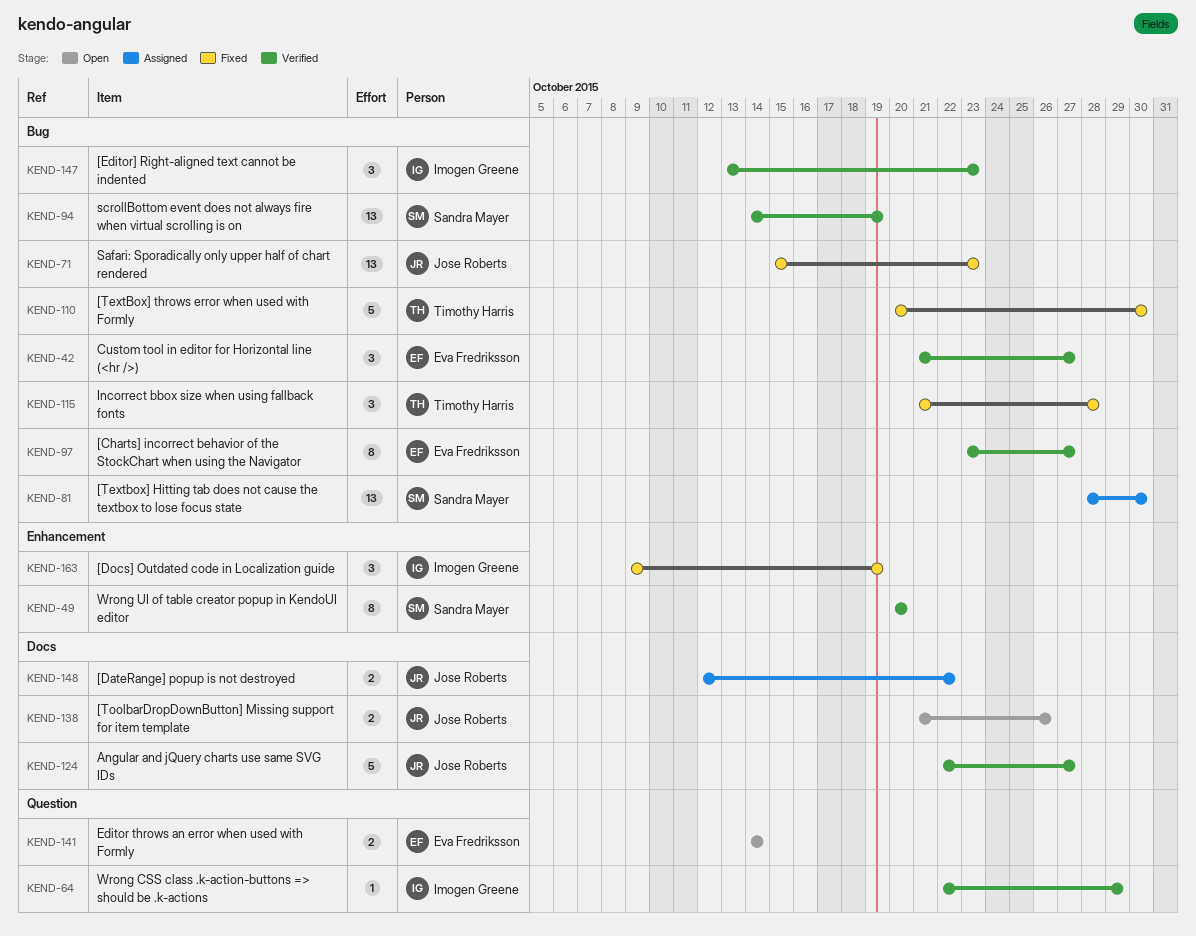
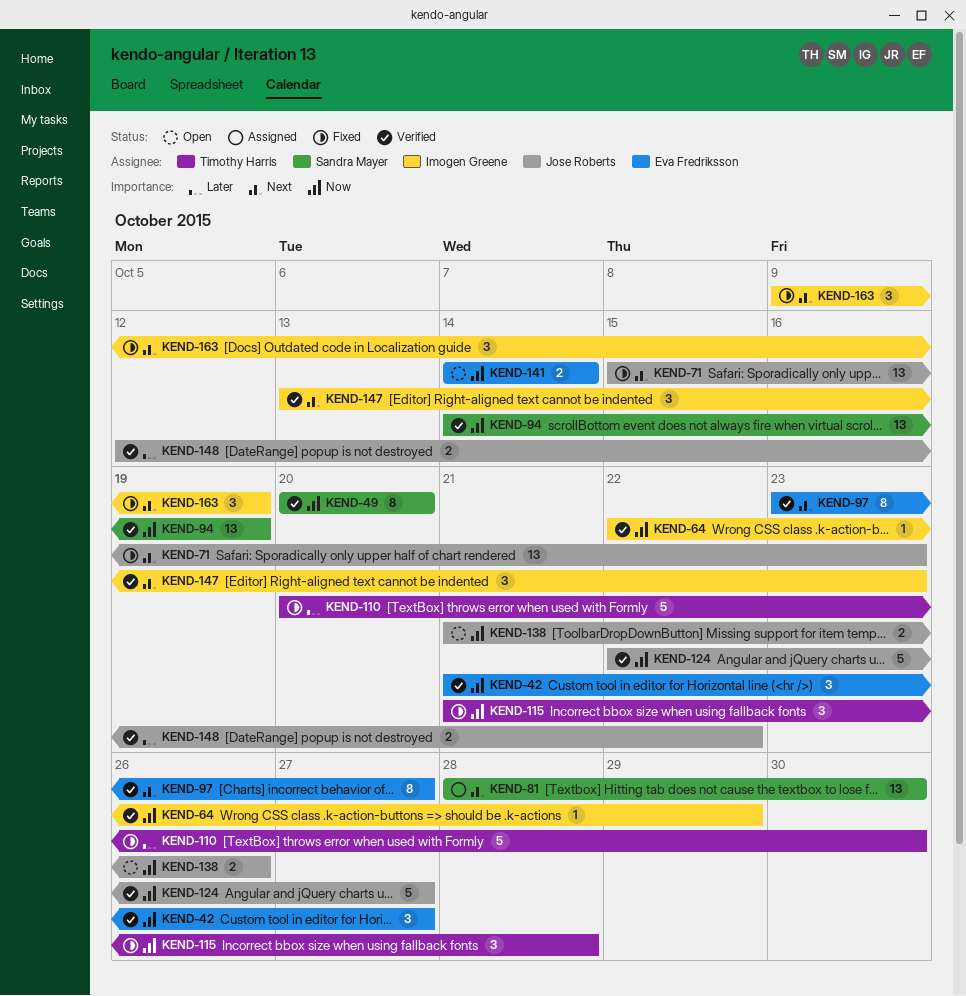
KEND-148, status: Assigned -> Verified

